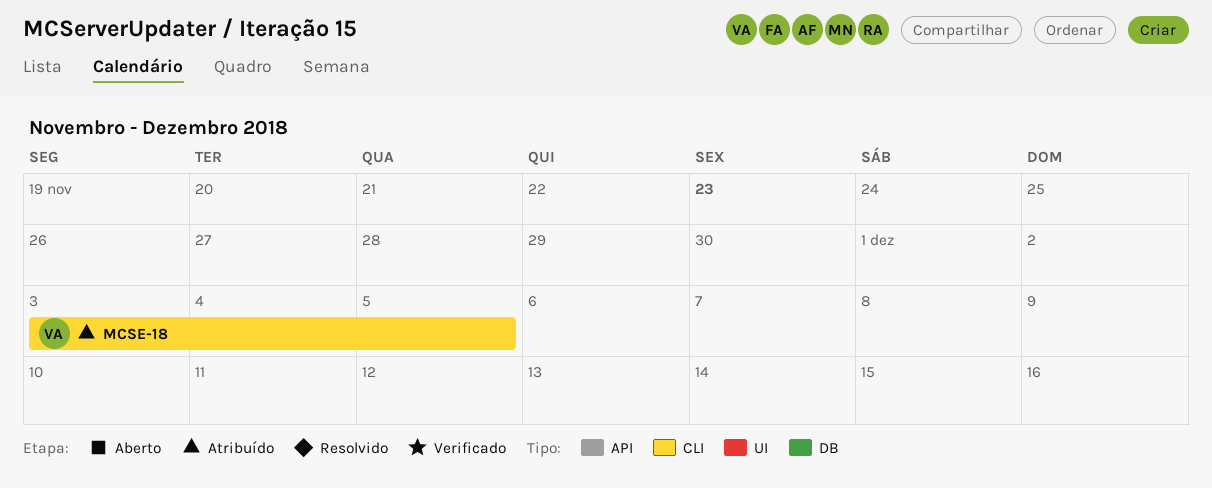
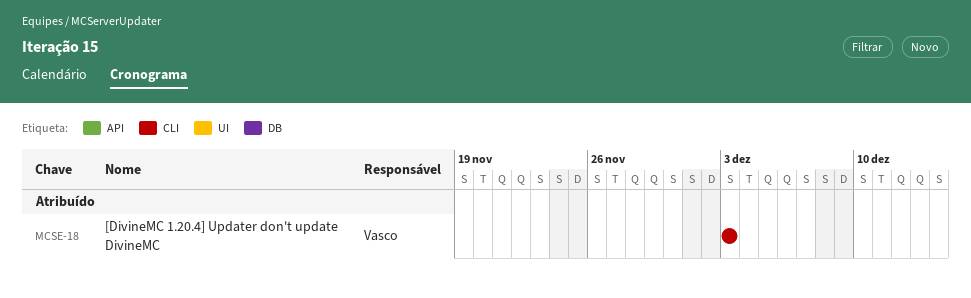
MCSE-18, due: Dec 5 -> Dec 3

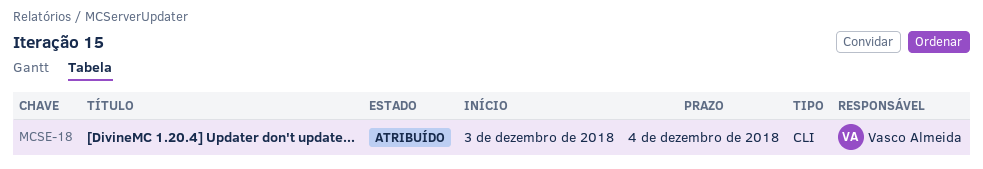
MCSE-18, due: Dec 3 -> Dec 4

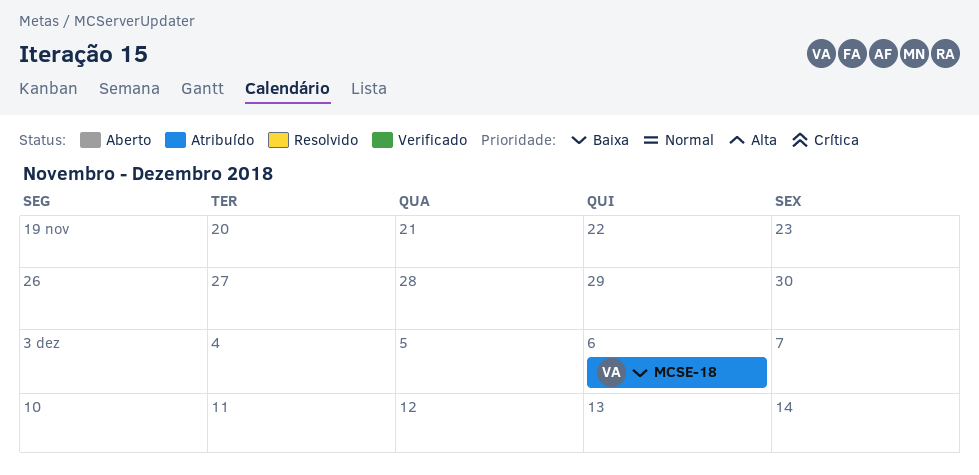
MCSE-18, start: Dec 3 -> Dec 6
MCSE-18, due: Dec 4 -> Dec 6

